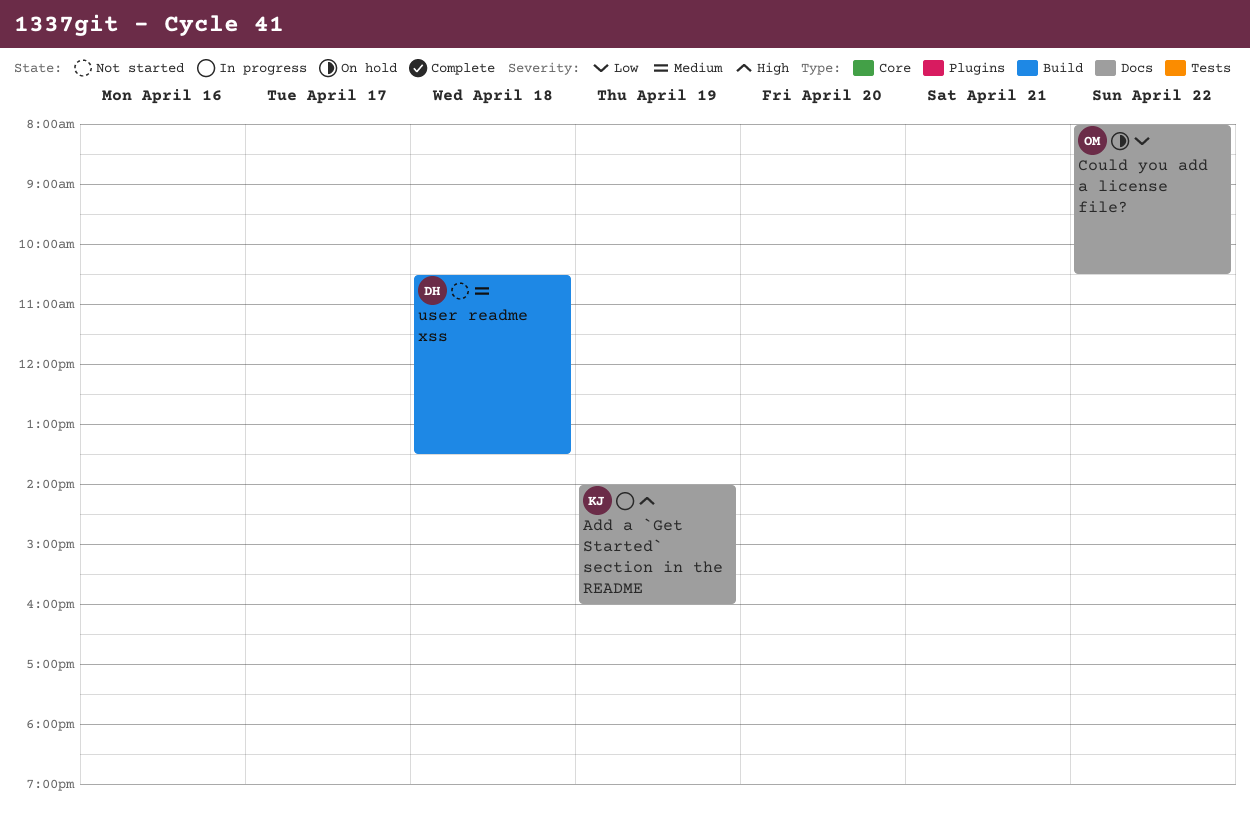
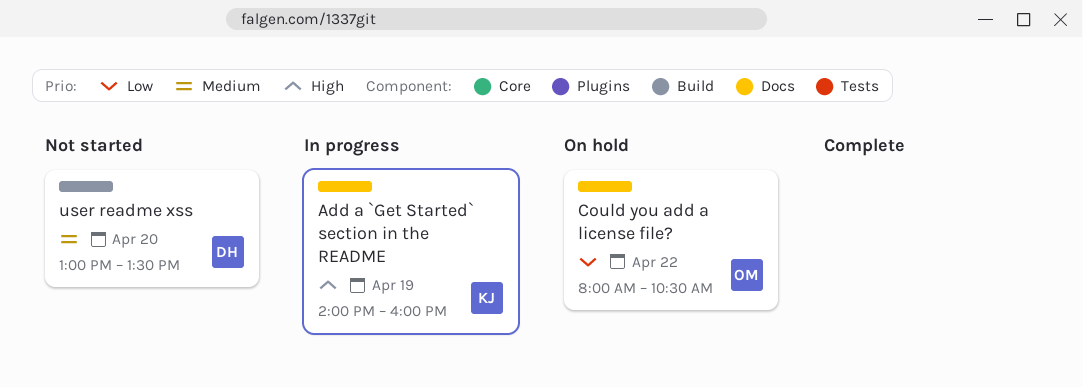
user readme xss, day: Apr 18 -> Apr 20
user readme xss, begins: 10:30 -> 13:00

